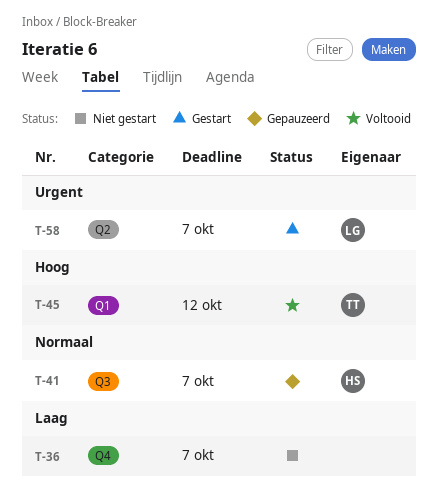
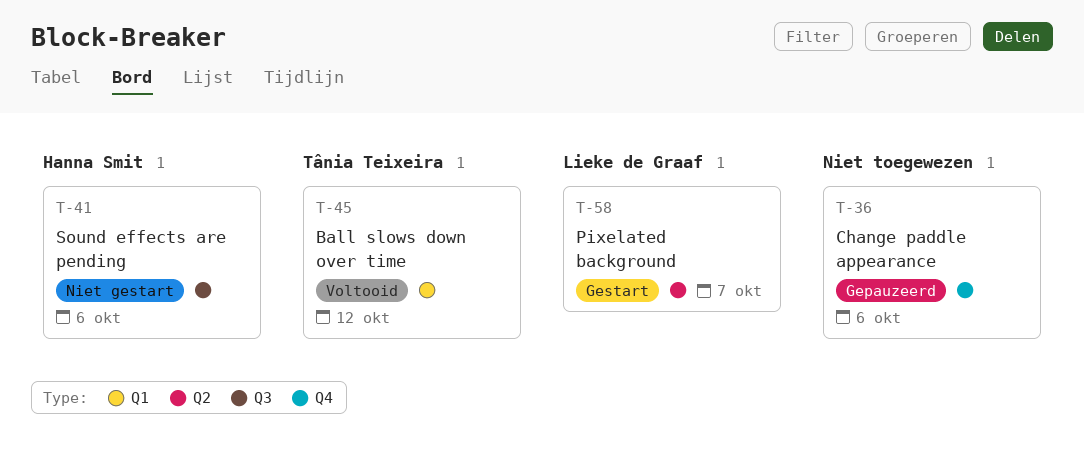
T-36, status: Niet gestart -> Gepauzeerd
T-36, due: Oct 7 -> Oct 6
T-41, status: Gepauzeerd -> Niet gestart
T-41, due: Oct 7 -> Oct 6

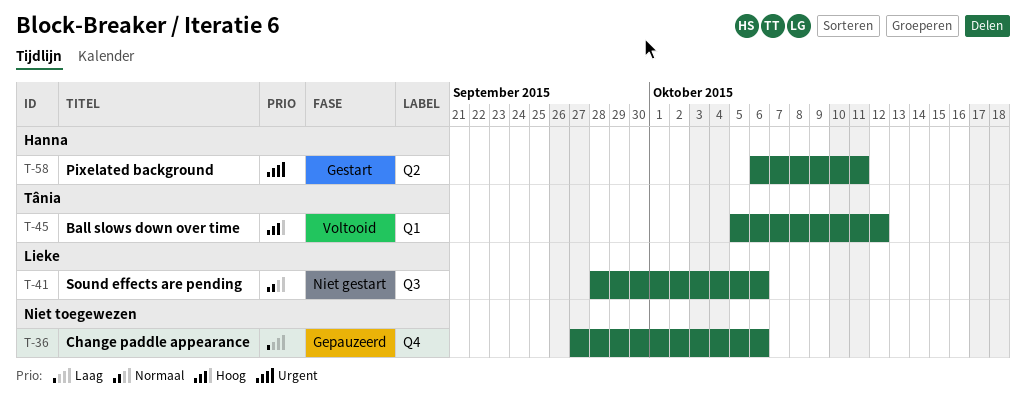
T-41, owner: Hanna Smit -> Lieke de Graaf
T-58, owner: Lieke de Graaf -> Hanna Smit
T-58, due: Oct 7 -> Oct 11

